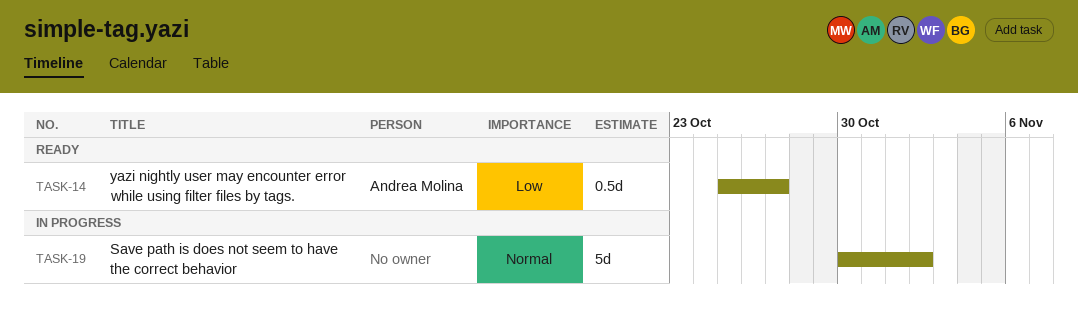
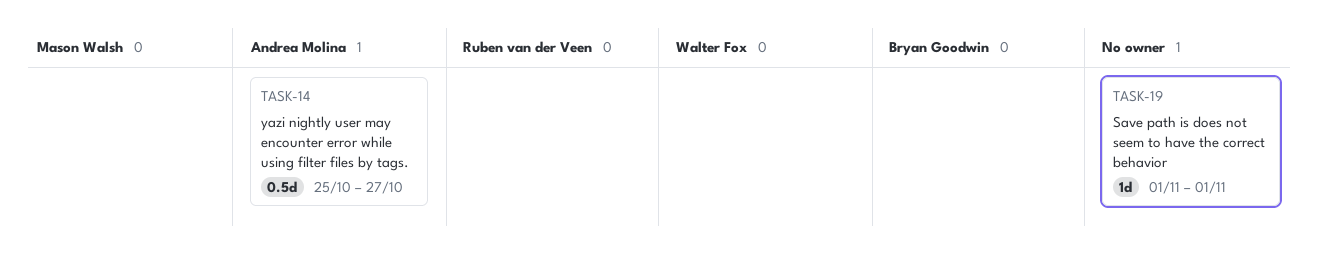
TASK-19, estimate: 5d -> 1d
TASK-19, start: Oct 30 -> Nov 1
TASK-19, due: Nov 2 -> Nov 1

